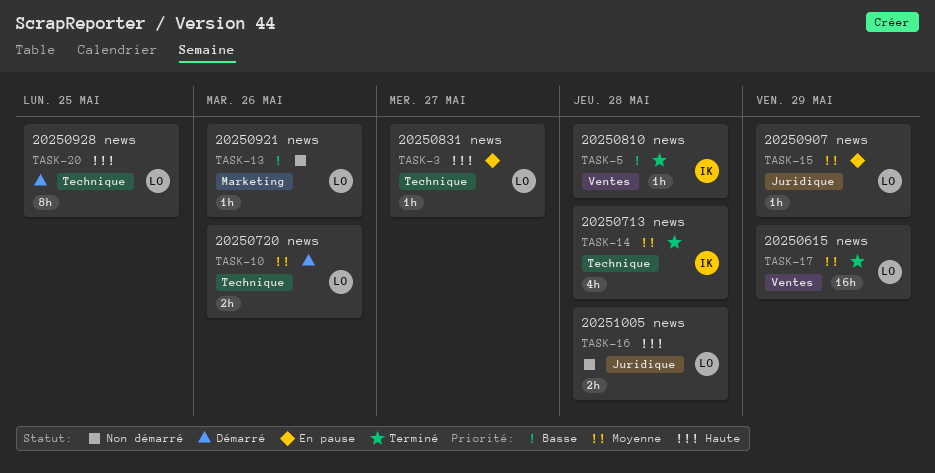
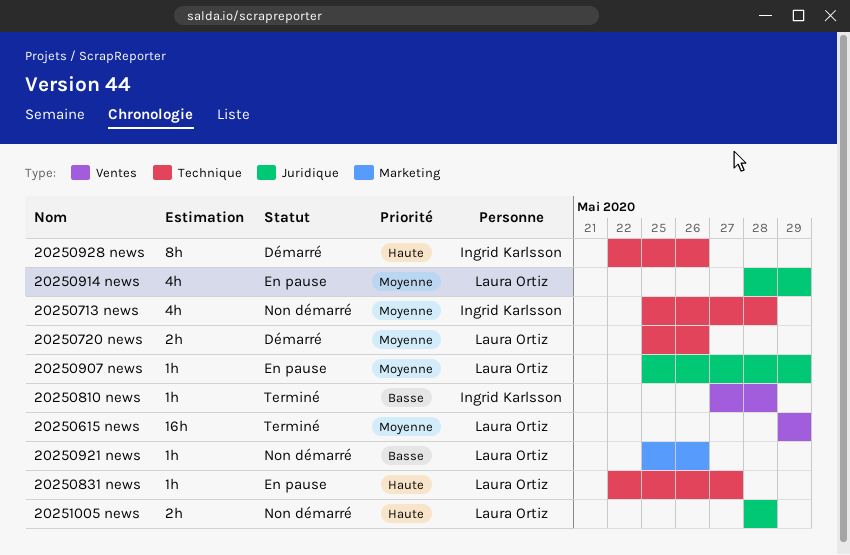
20250713 news, status: Terminé -> Non démarré
20250914 news: none -> present
20250928 news, owner: Laura Ortiz -> Ingrid Karlsson
20250928 news, due: May 25 -> May 26

